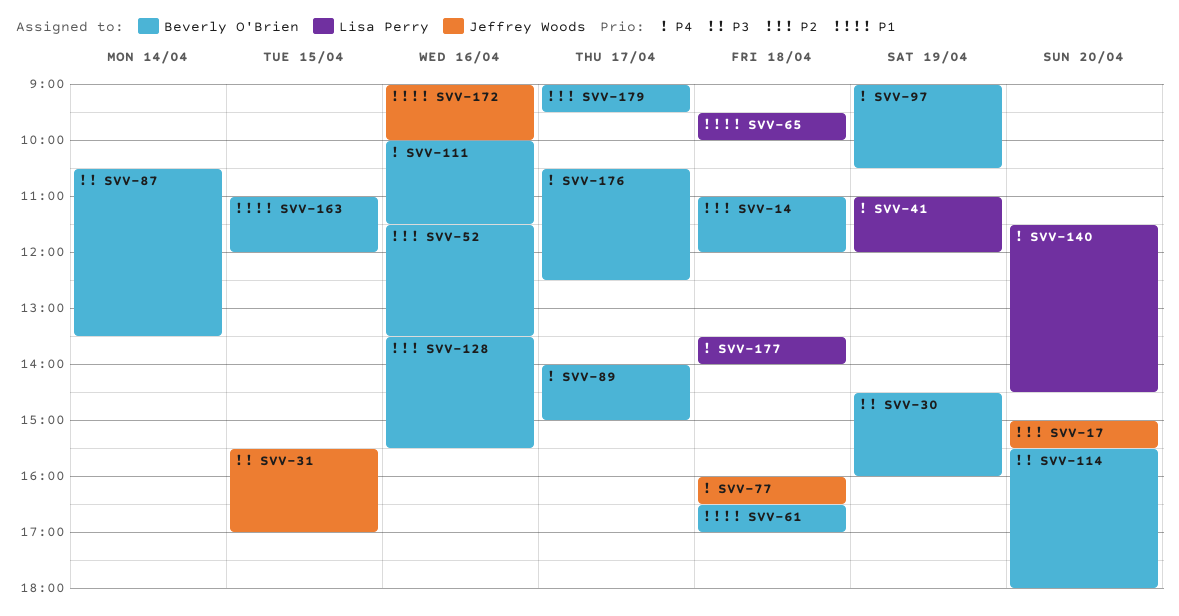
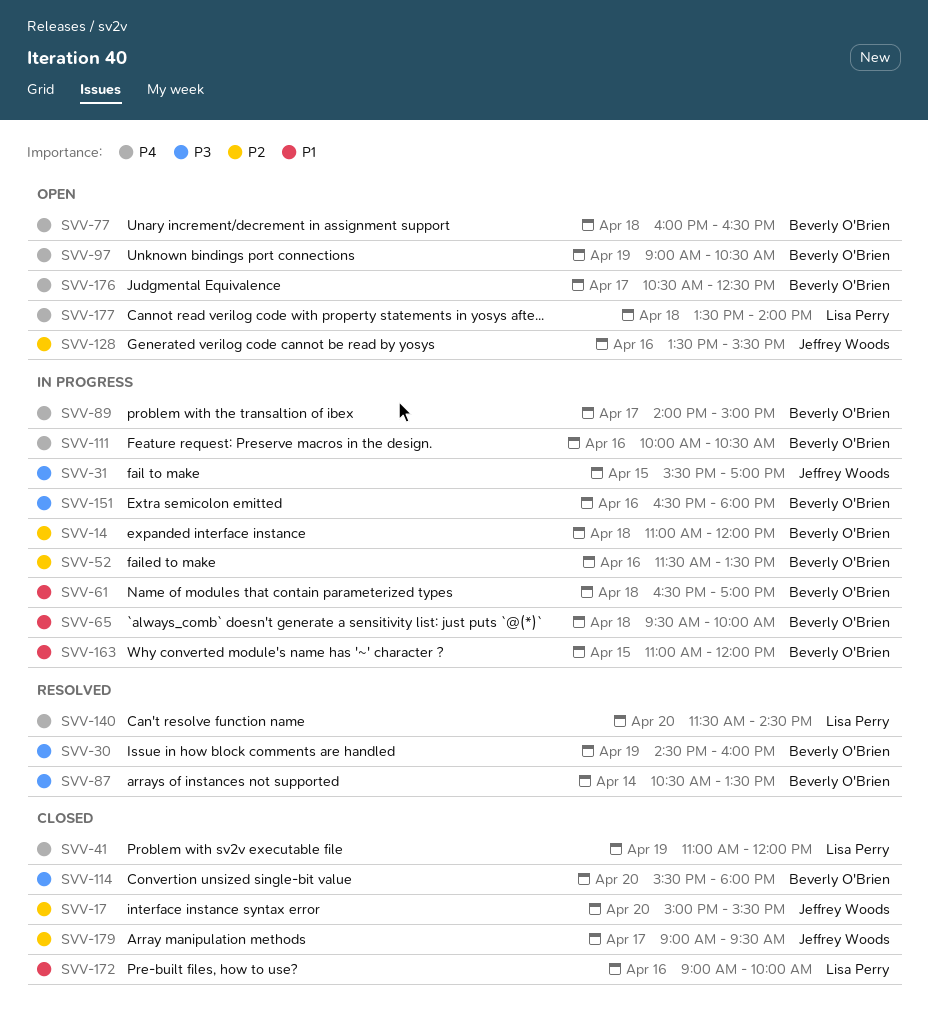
SVV-65, owner: Lisa Perry -> Beverly O'Brien
SVV-77, owner: Jeffrey Woods -> Beverly O'Brien
SVV-111, ends: 11:30 -> 10:30
SVV-128, owner: Beverly O'Brien -> Jeffrey Woods
SVV-151: none -> present
SVV-172, owner: Jeffrey Woods -> Lisa Perry
SVV-179, owner: Beverly O'Brien -> Jeffrey Woods

